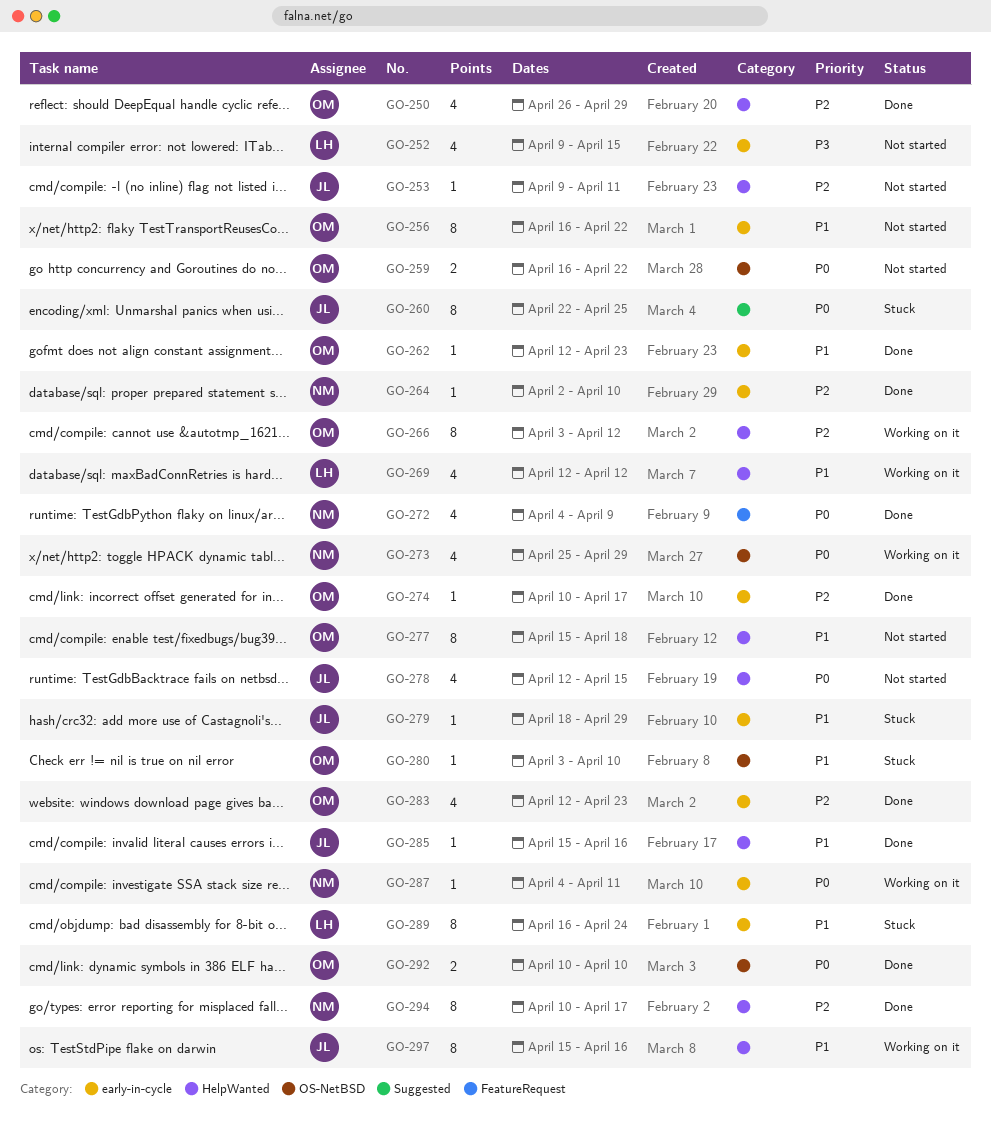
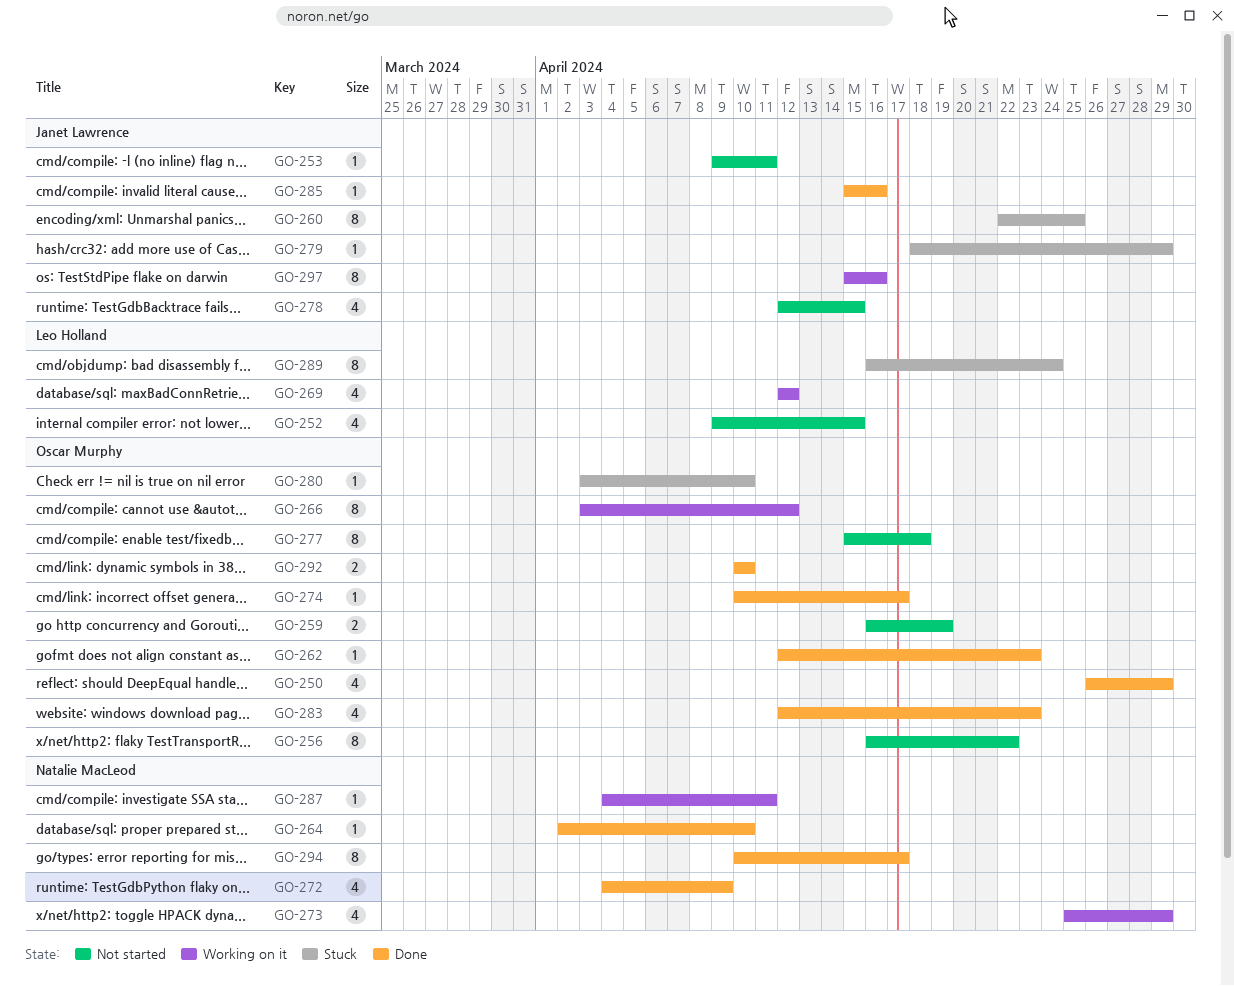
GO-259, due: Apr 22 -> Apr 19

